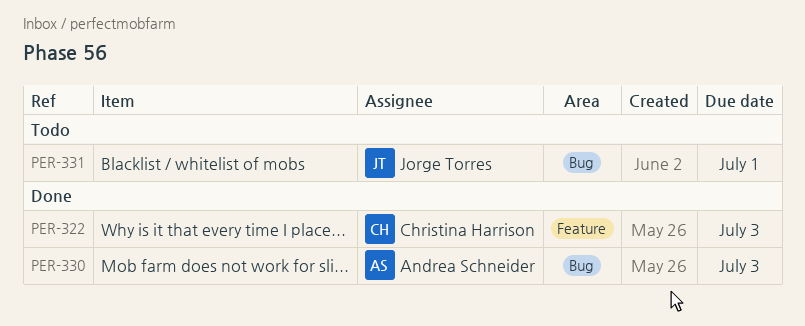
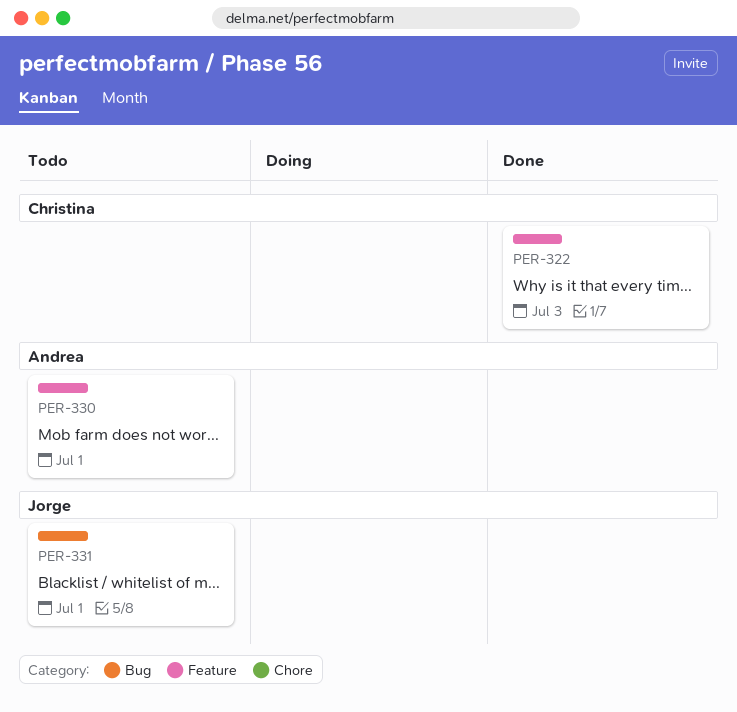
PER-330, status: Done -> Todo
PER-330, label: Bug -> Feature
PER-330, due: Jul 3 -> Jul 1

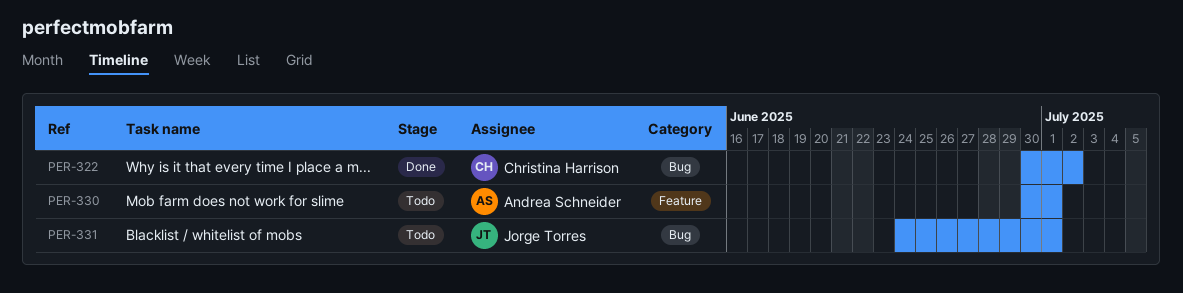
PER-322, label: Feature -> Bug
PER-322, due: Jul 3 -> Jul 2

